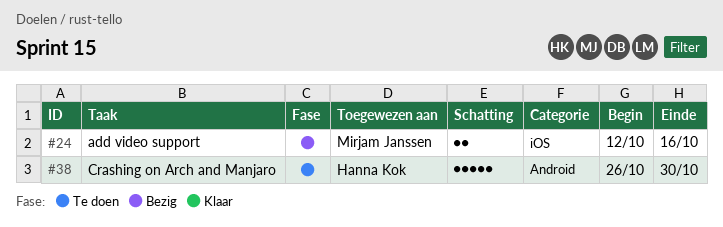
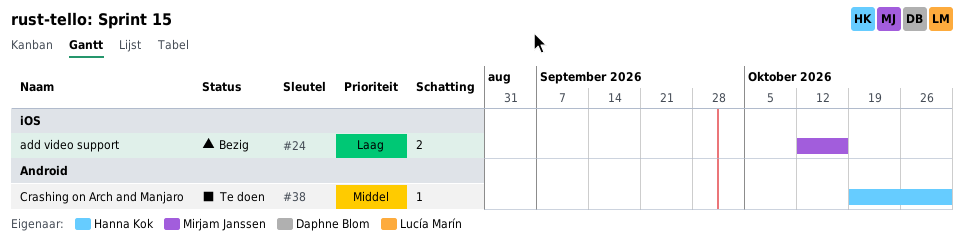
#38, estimate: 5 -> 1
#38, start: Oct 26 -> Oct 19

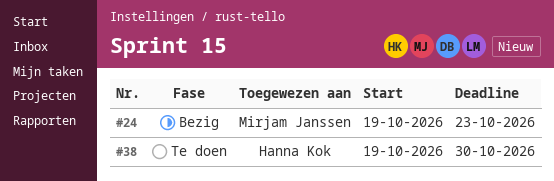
#24, start: Oct 12 -> Oct 19
#24, due: Oct 16 -> Oct 23

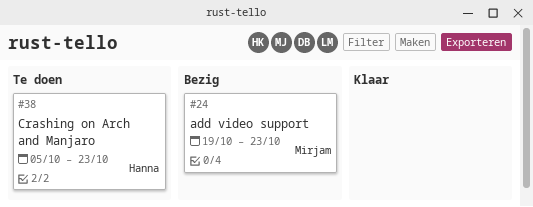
#38, start: Oct 19 -> Oct 5
#38, due: Oct 30 -> Oct 23

